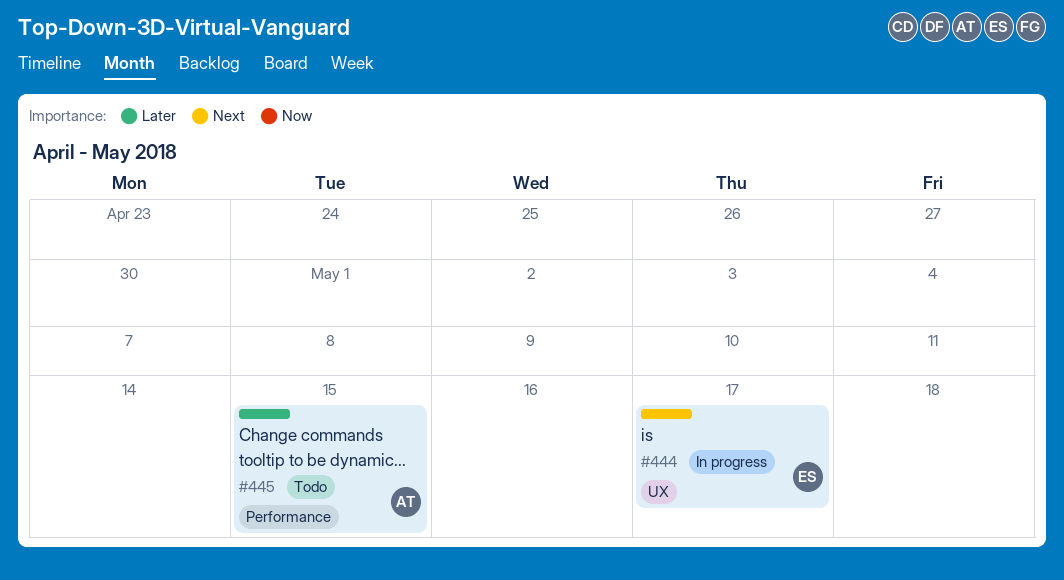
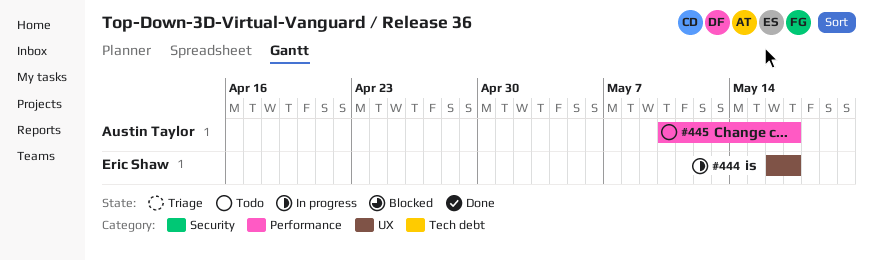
#445, due: May 15 -> May 17

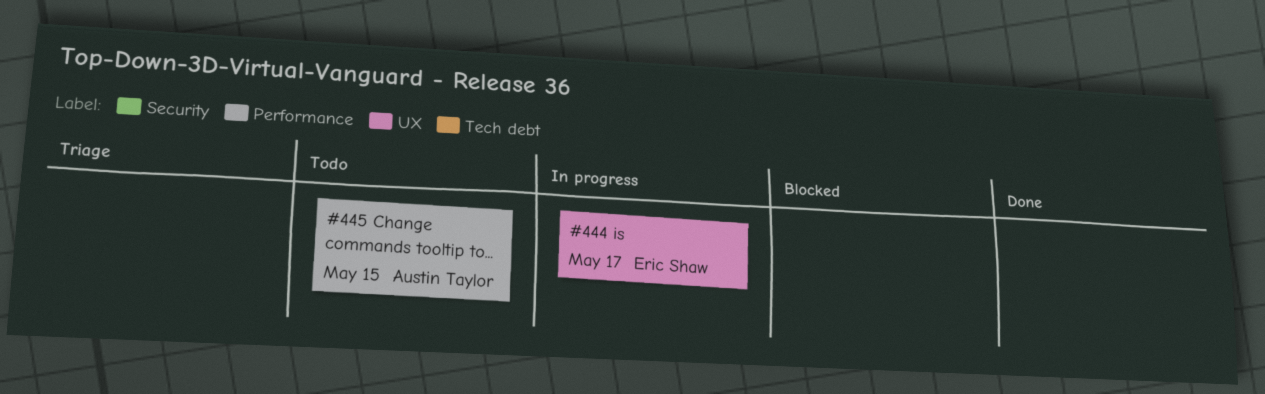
#445, due: May 17 -> May 15

